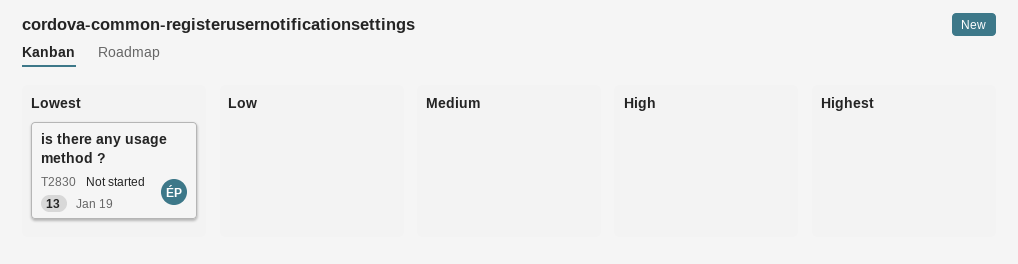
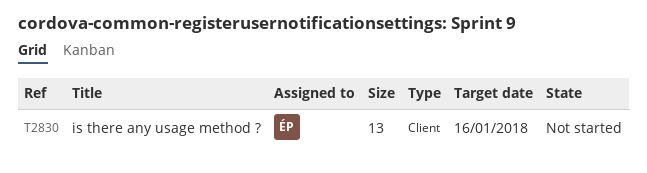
T2830, due: Jan 19 -> Jan 16

